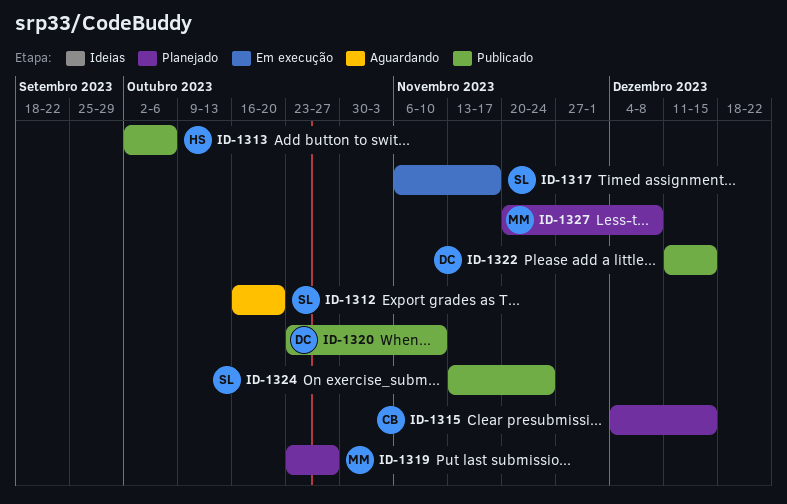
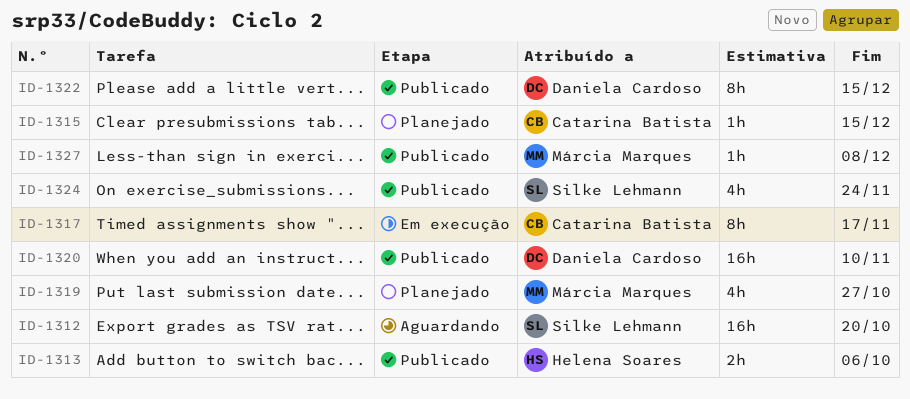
ID-1317, owner: Silke Lehmann -> Catarina Batista
ID-1327, status: Planejado -> Publicado

